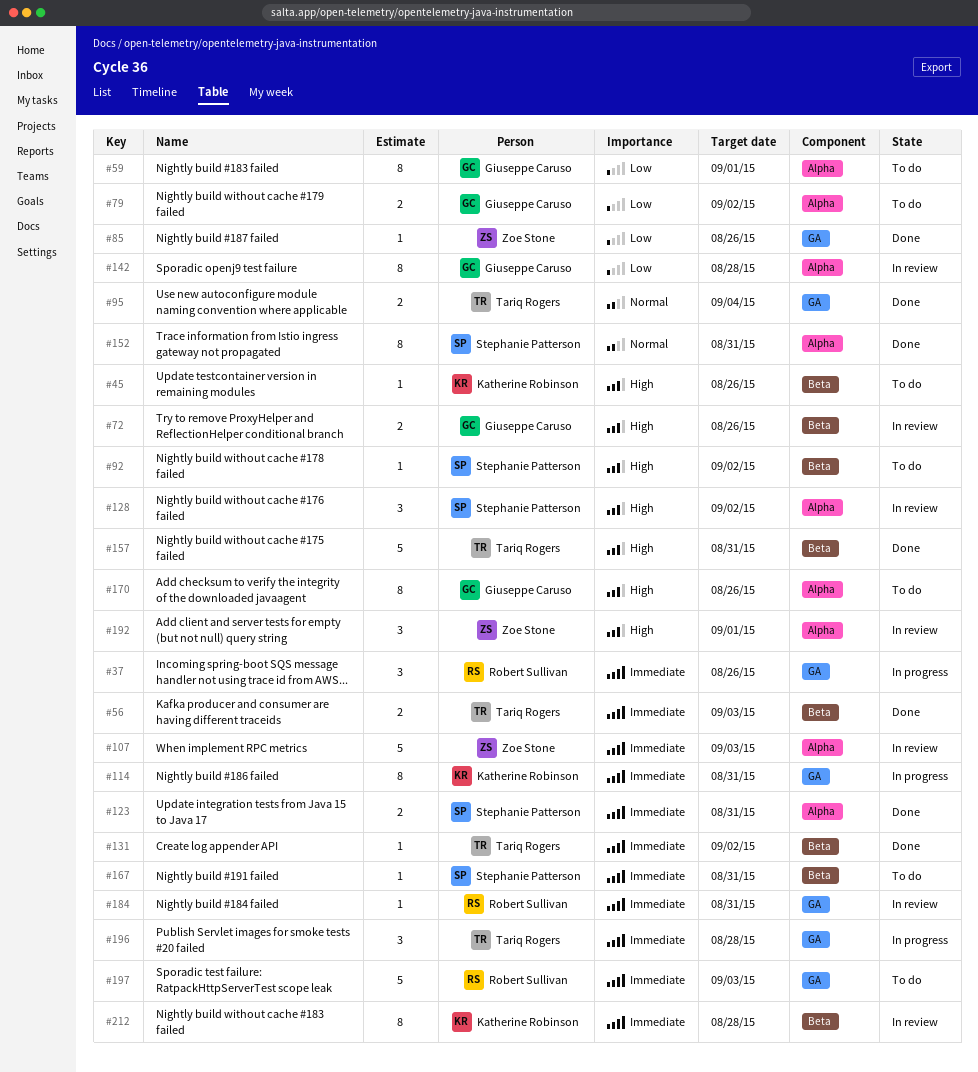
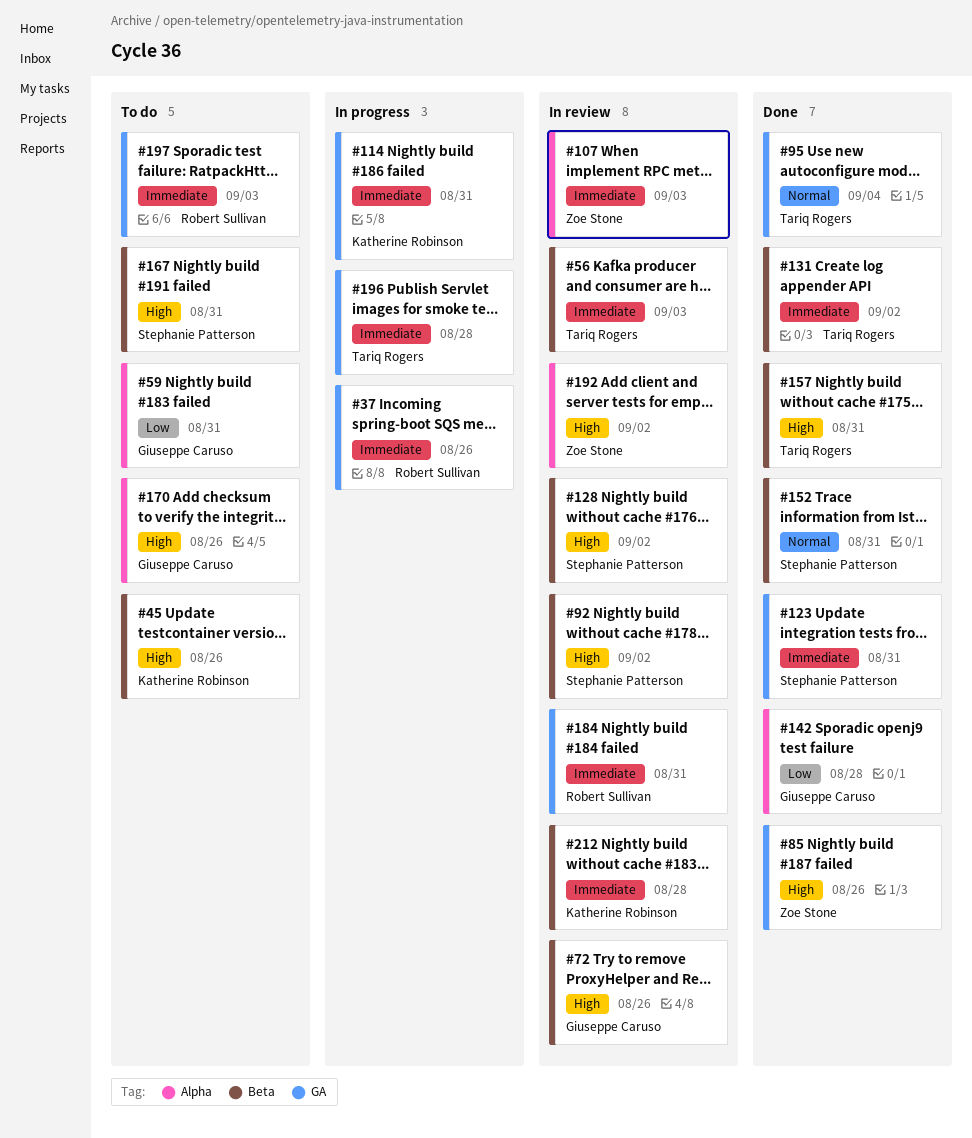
#56, status: Done -> In review
#59, due: Sep 1 -> Aug 31
#79: present -> none
#85, priority: Low -> High
#92, status: To do -> In review
#123, label: Alpha -> GA
#128, label: Alpha -> Beta
#142, status: In review -> Done
#152, label: Alpha -> Beta
#167, priority: Immediate -> High
#192, due: Sep 1 -> Sep 2

